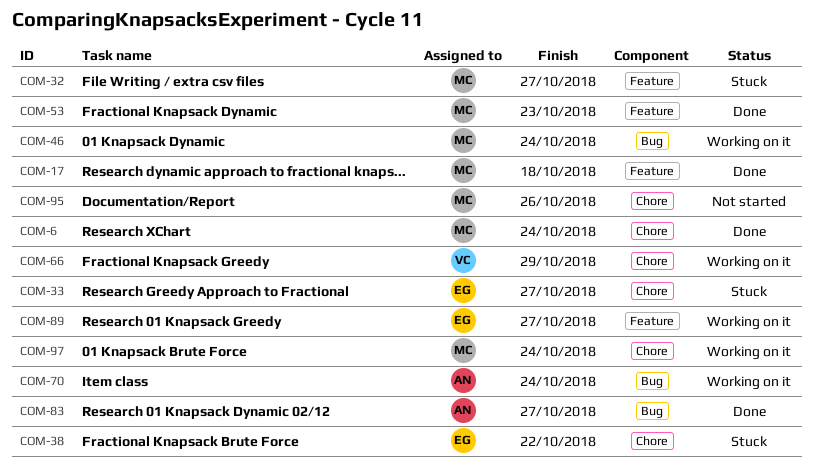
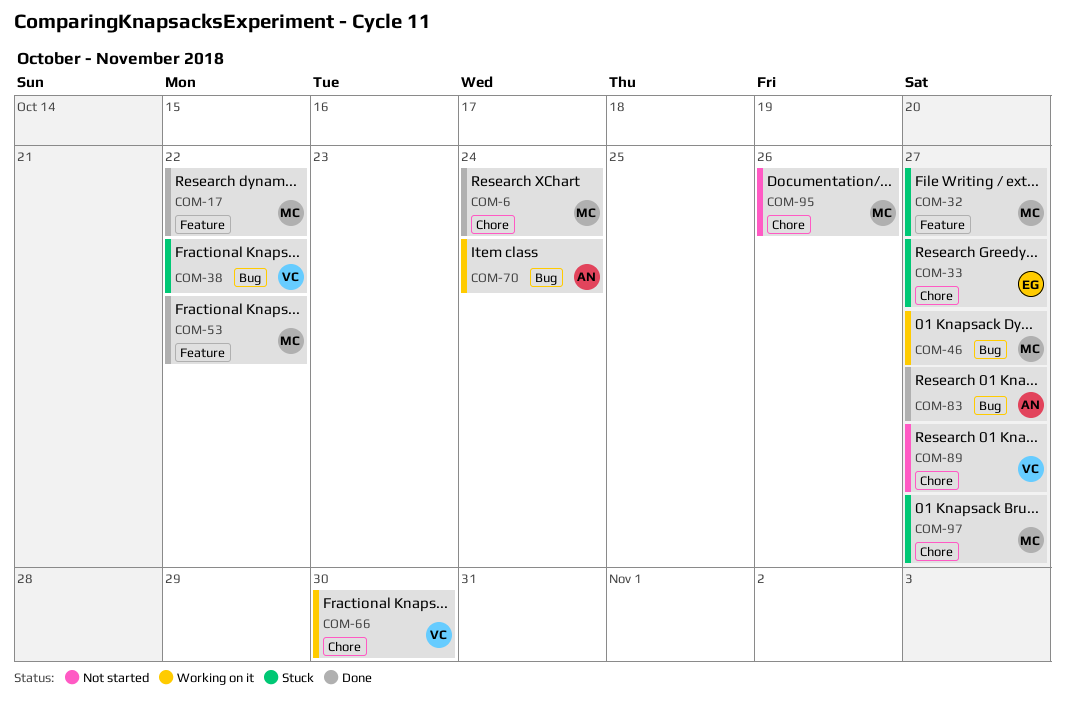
COM-17, due: Oct 18 -> Oct 22
COM-38, owner: EG -> VC
COM-38, label: Chore -> Bug
COM-46, due: Oct 24 -> Oct 27
COM-53, due: Oct 23 -> Oct 22
COM-66, due: Oct 29 -> Oct 30
COM-89, status: Working on it -> Not started
COM-89, owner: EG -> VC
COM-89, label: Feature -> Chore
COM-97, status: Working on it -> Stuck
COM-97, due: Oct 24 -> Oct 27

